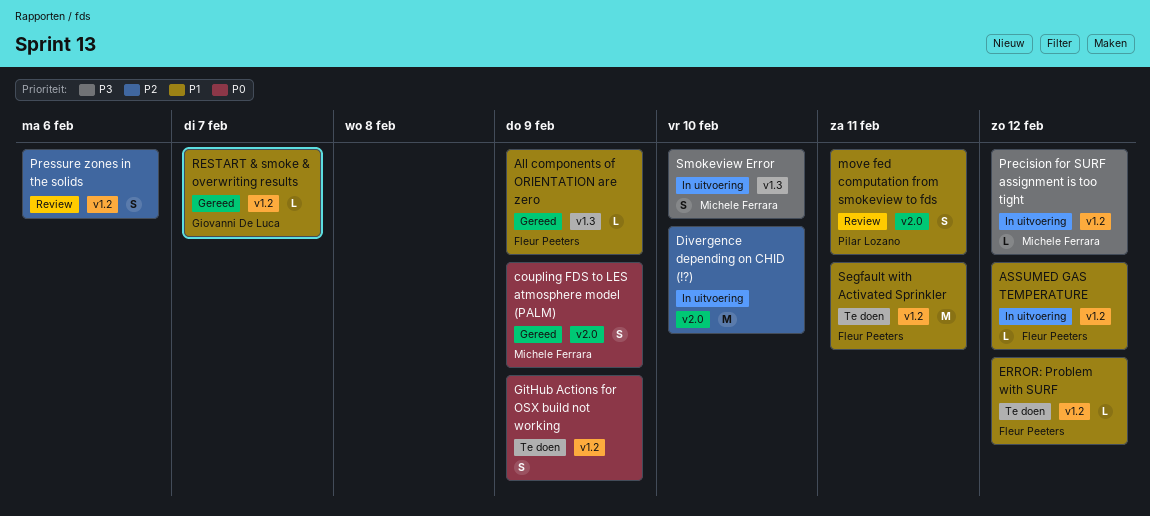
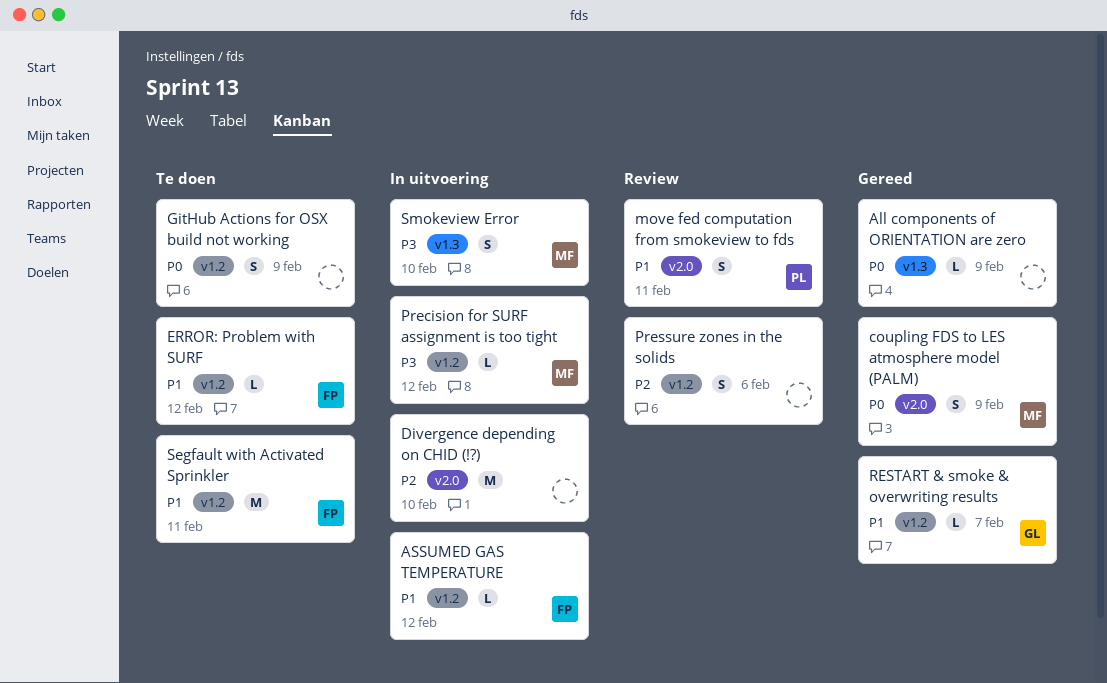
All components of ORIENTATION are zero, owner: Fleur Peeters -> none
All components of ORIENTATION are zero, priority: P1 -> P0

